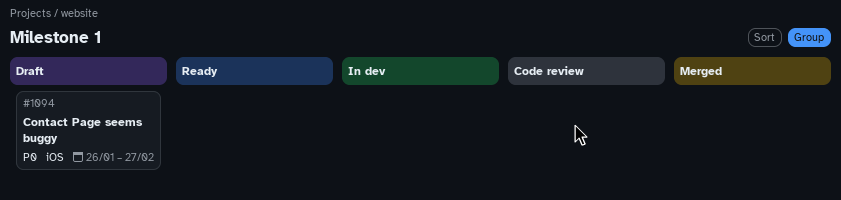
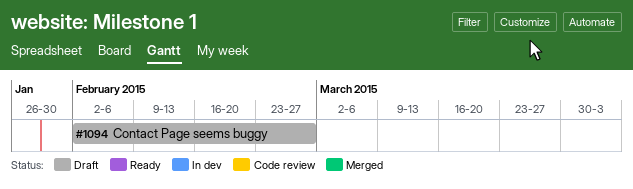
#1094, start: Jan 26 -> Feb 2

